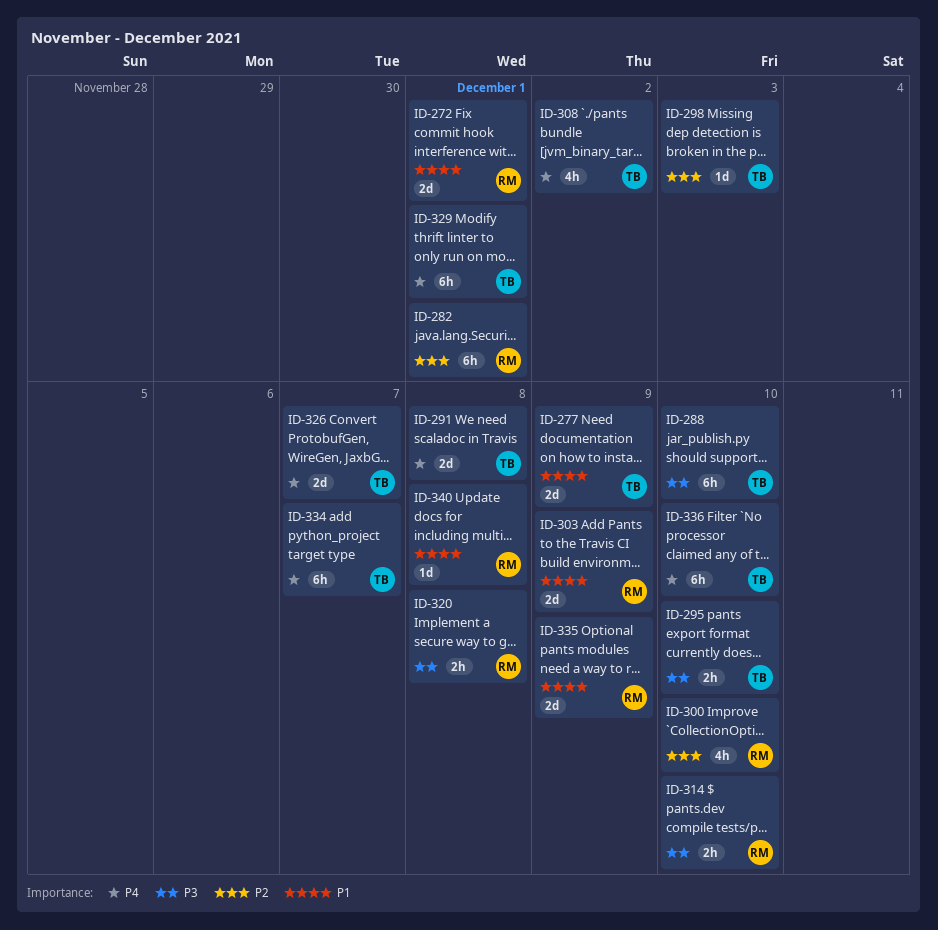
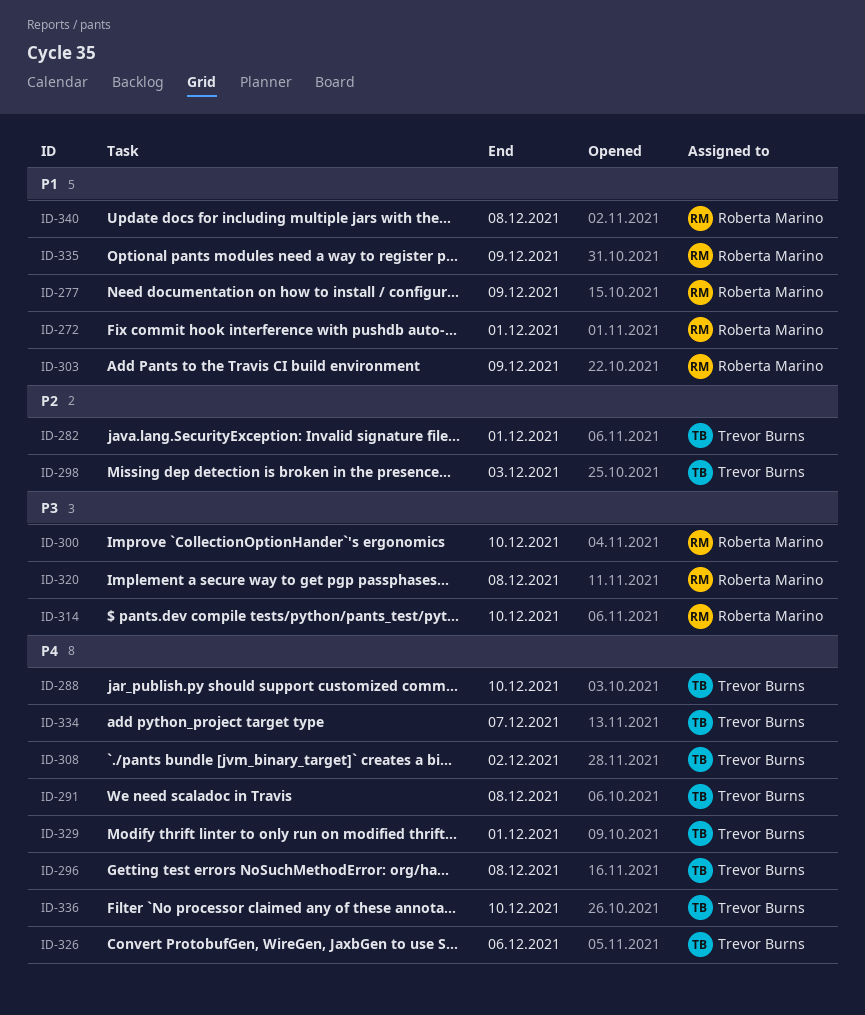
ID-277, owner: Trevor Burns -> Roberta Marino
ID-282, owner: Roberta Marino -> Trevor Burns
ID-288, priority: P3 -> P4
ID-295: present -> none
ID-296: none -> present
ID-300, priority: P2 -> P3
ID-326, due: Dec 7 -> Dec 6

